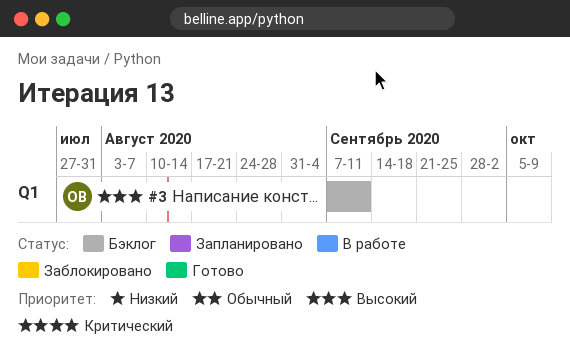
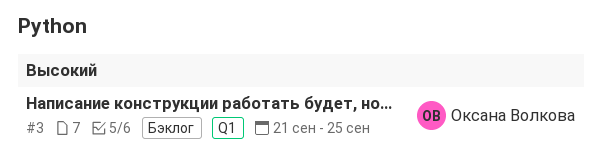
#3, start: Sep 7 -> Sep 21
#3, due: Sep 11 -> Sep 25

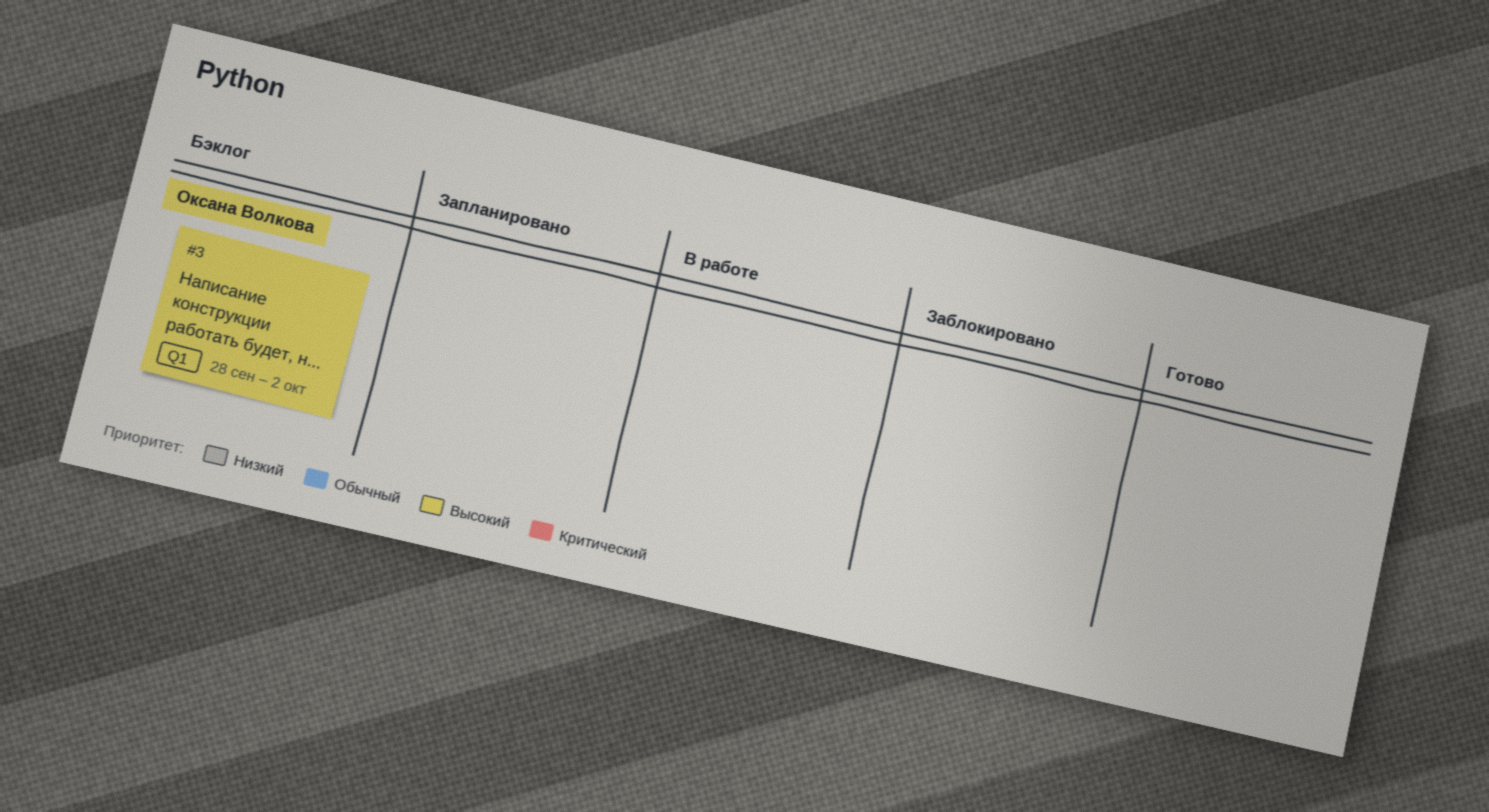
#3, start: Sep 21 -> Sep 28
#3, due: Sep 25 -> Oct 2

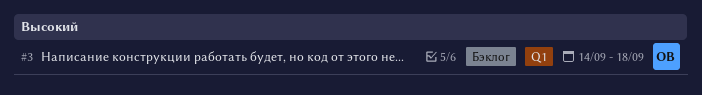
#3, start: Sep 28 -> Sep 14
#3, due: Oct 2 -> Sep 18

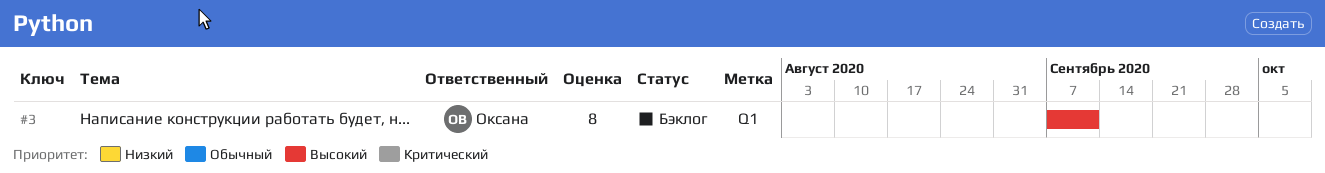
#3, start: Sep 14 -> Sep 7
#3, due: Sep 18 -> Sep 11

